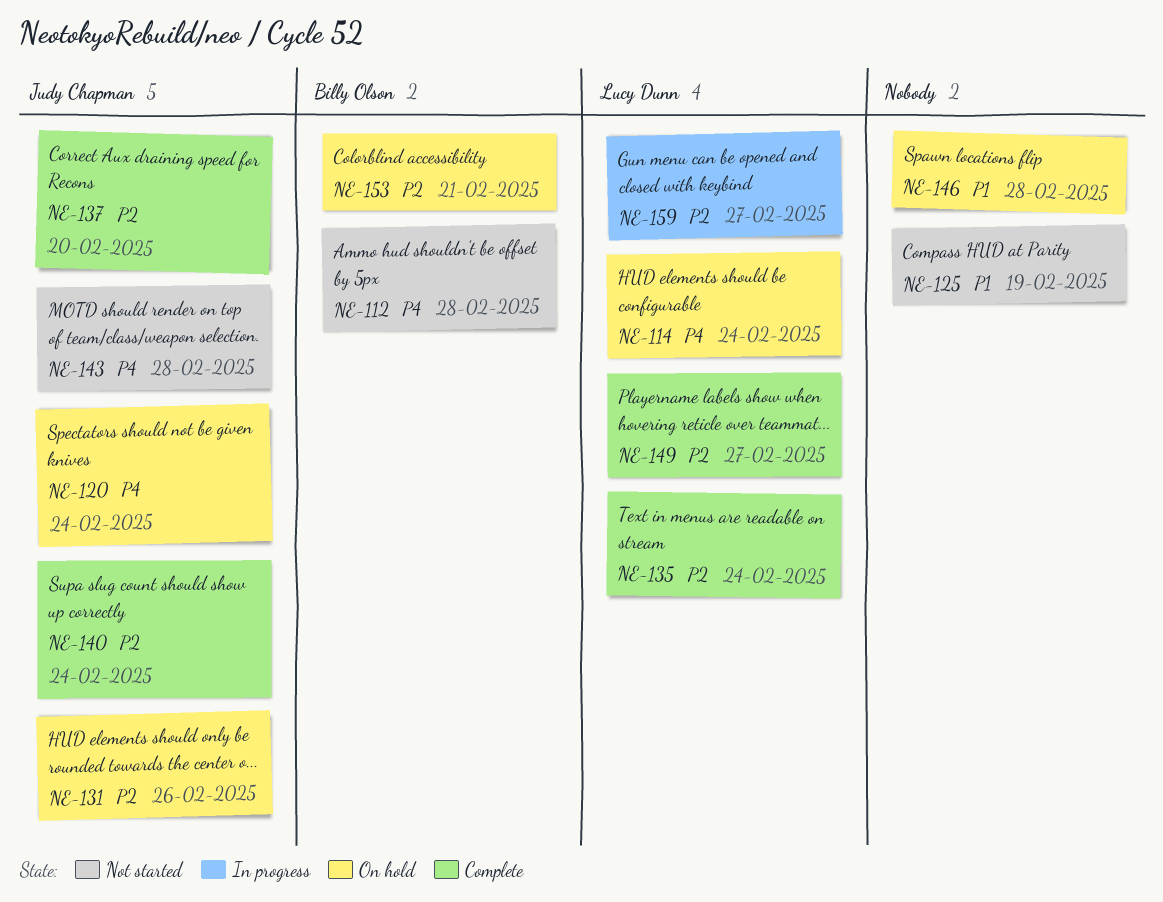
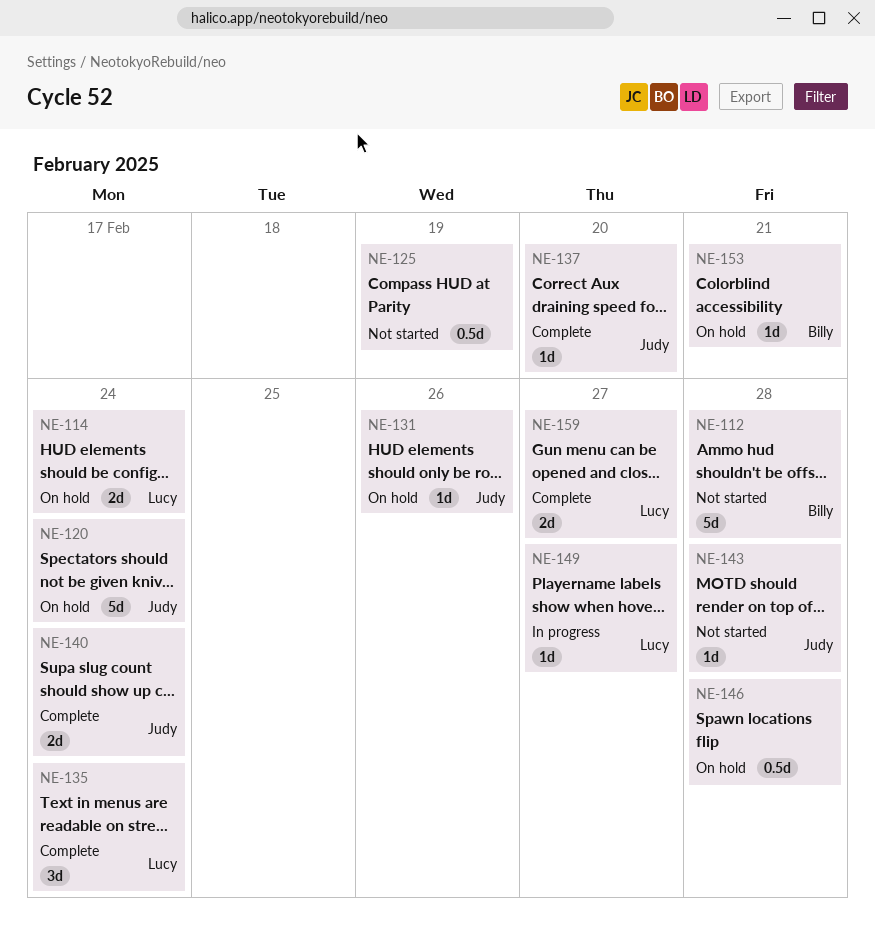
NE-149, status: Complete -> In progress
NE-159, status: In progress -> Complete

